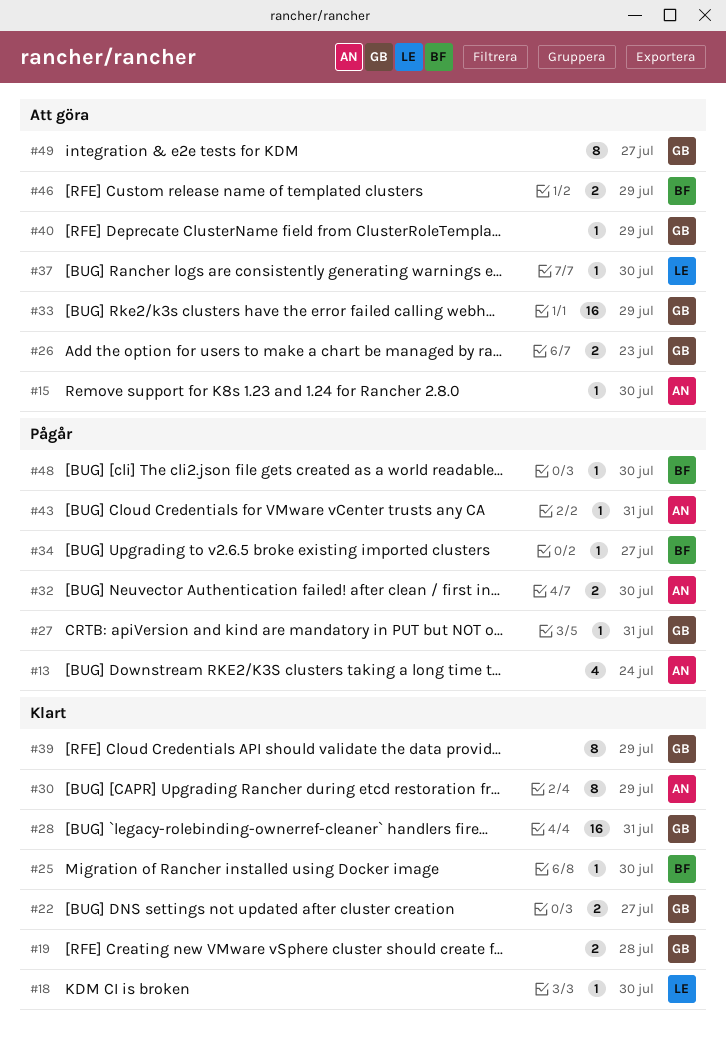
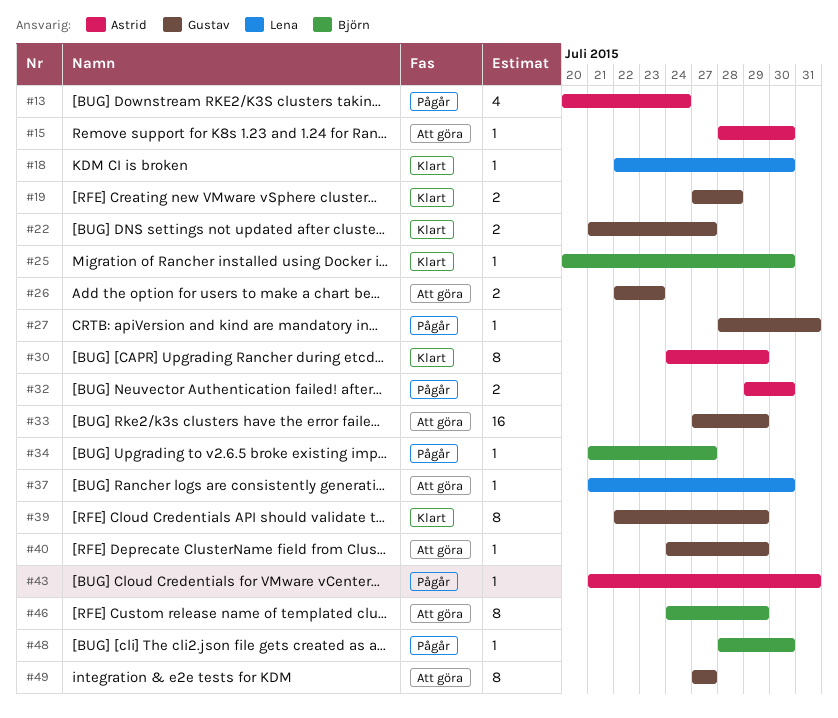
#28: present -> none
#46, estimate: 2 -> 8

